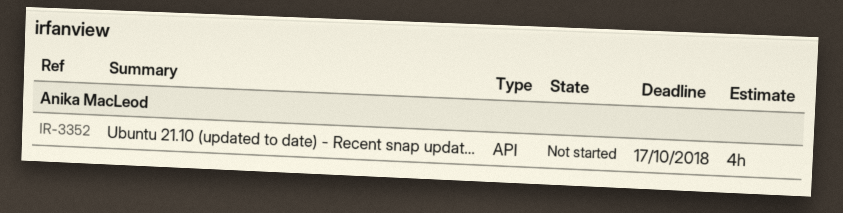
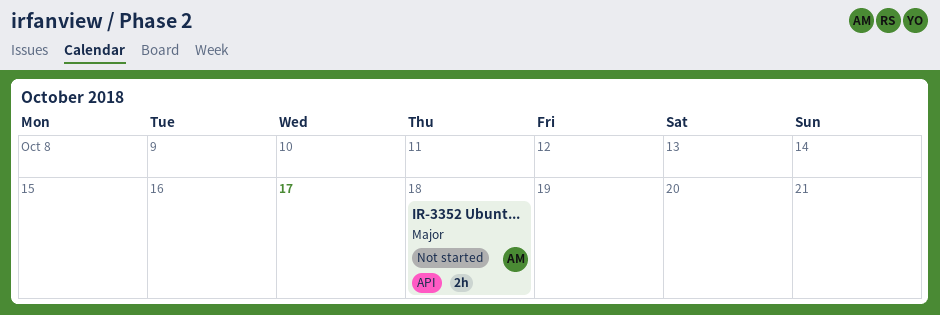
IR-3352, estimate: 4h -> 2h
IR-3352, due: Oct 17 -> Oct 18

